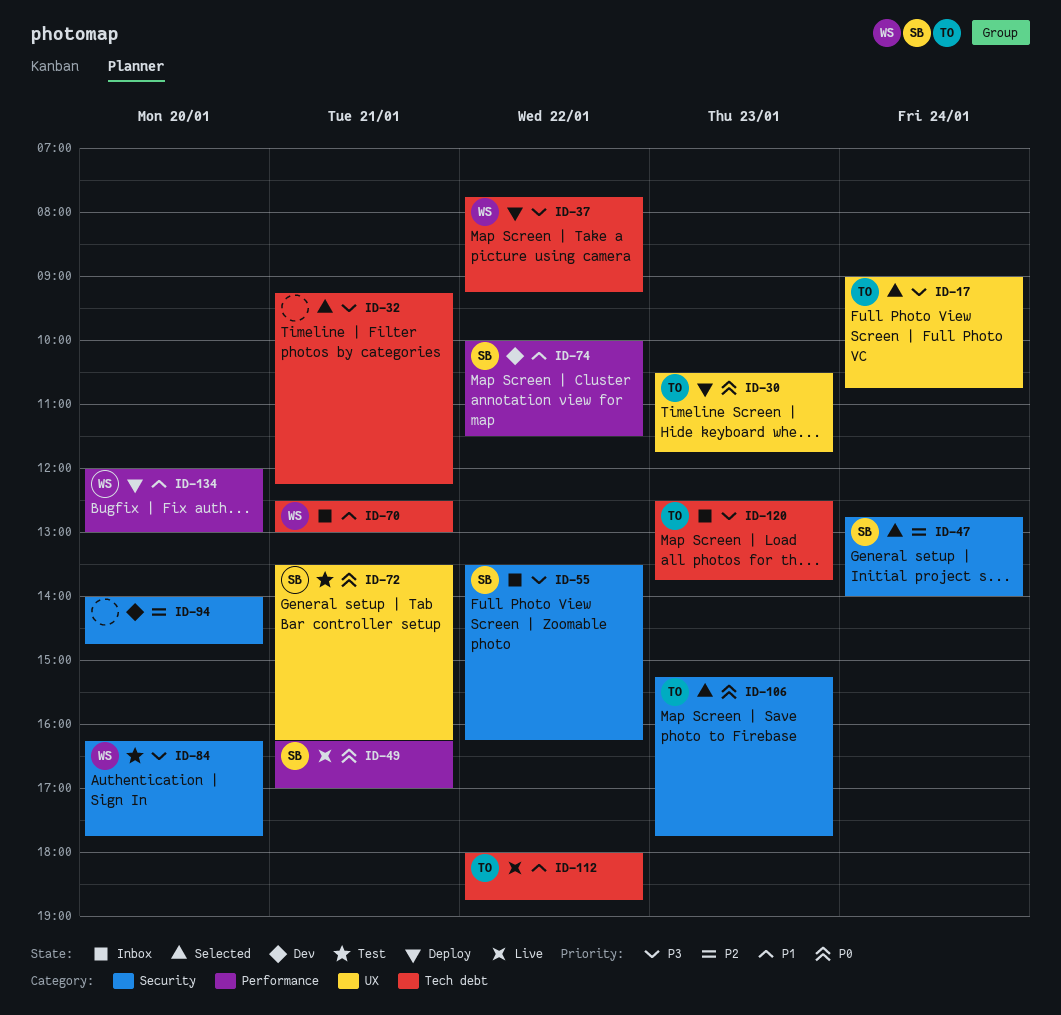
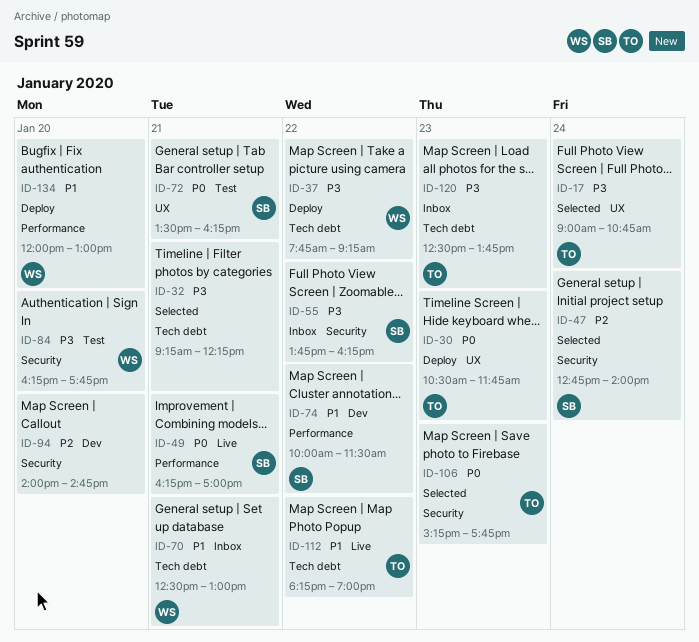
ID-55, begins: 13:30 -> 13:45
ID-112, begins: 18:00 -> 18:15
ID-112, ends: 18:45 -> 19:00

